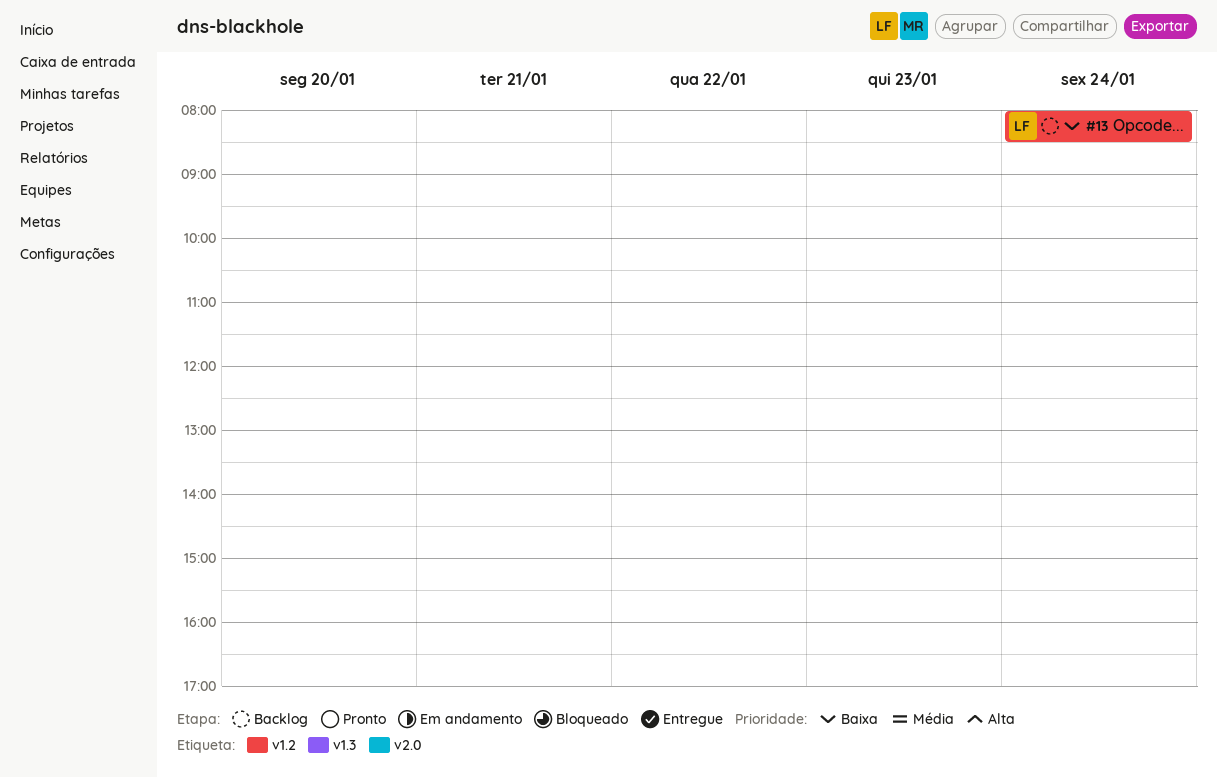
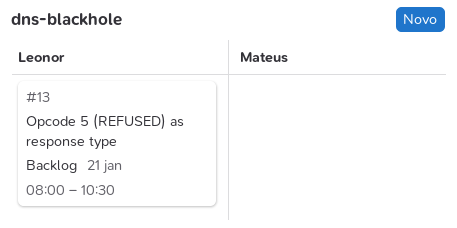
#13, day: Jan 24 -> Jan 21
#13, ends: 08:30 -> 10:30

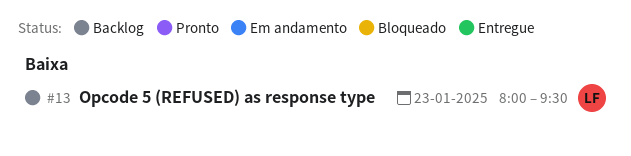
#13, day: Jan 21 -> Jan 23
#13, ends: 10:30 -> 09:30

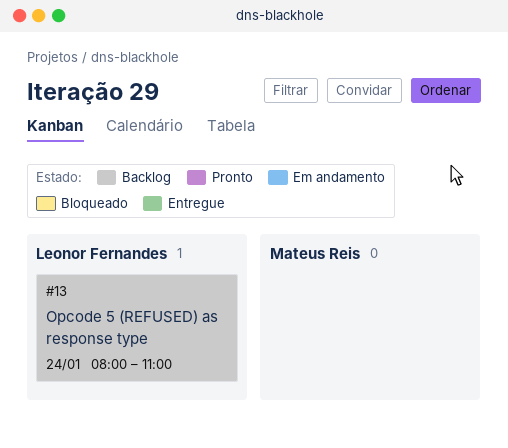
#13, day: Jan 23 -> Jan 24
#13, ends: 09:30 -> 11:00

